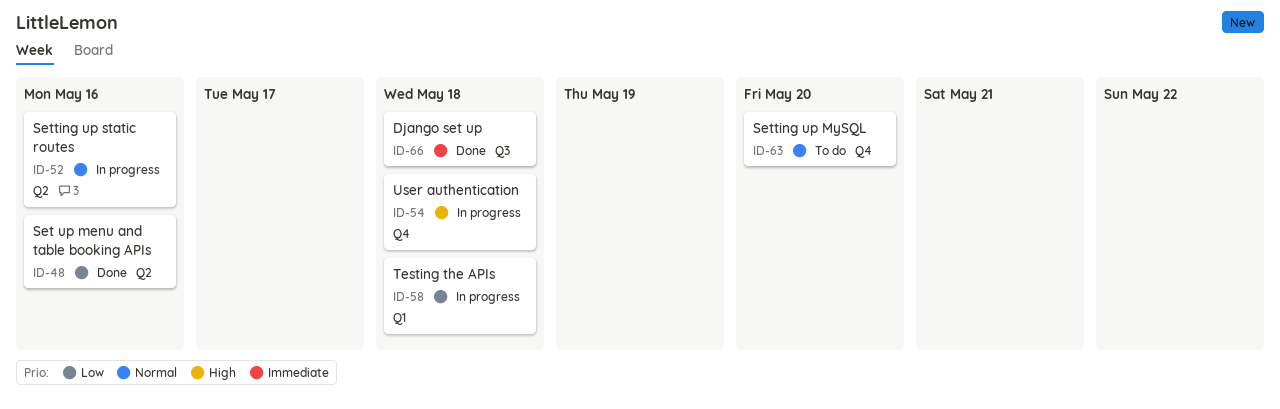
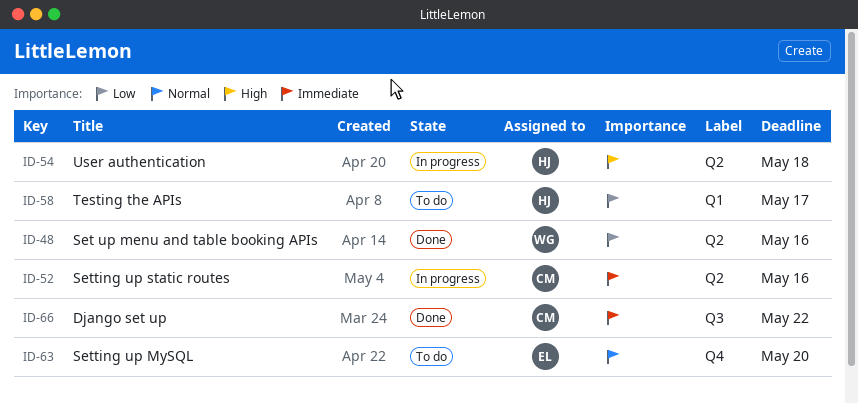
ID-52, priority: Normal -> Immediate
ID-54, label: Q4 -> Q2
ID-58, status: In progress -> To do
ID-58, due: May 18 -> May 17
ID-66, due: May 18 -> May 22

